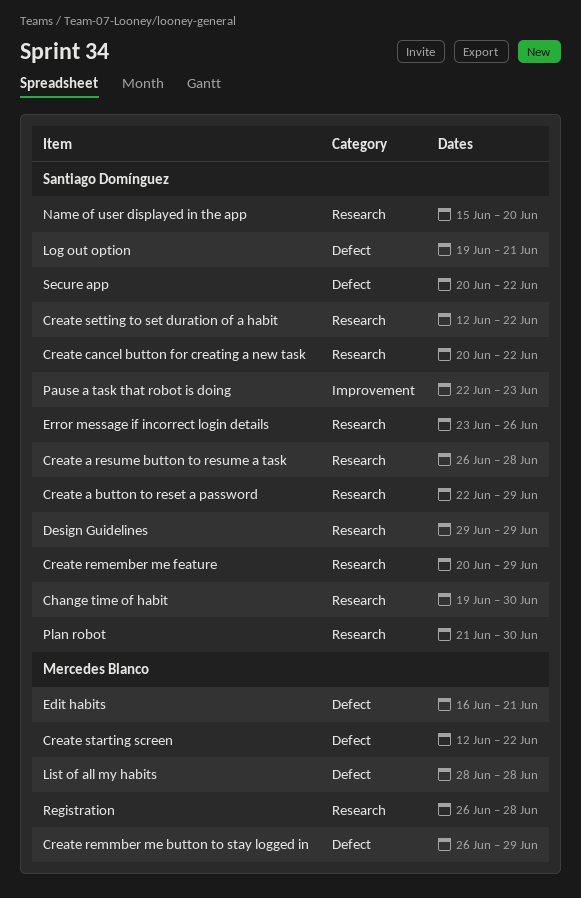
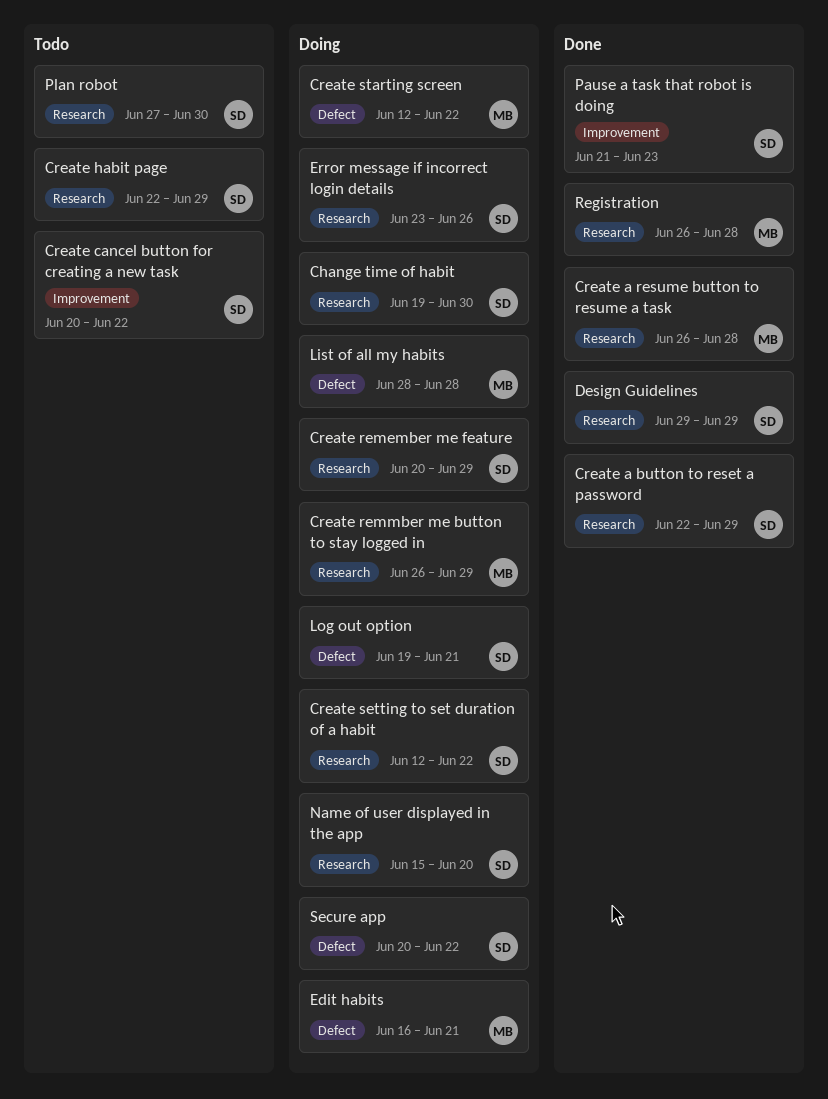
Create a resume button to resume a task, owner: Santiago Domínguez -> Mercedes Blanco
Create cancel button for creating a new task, label: Research -> Improvement
Create habit page: none -> present
Create remmber me button to stay logged in, label: Defect -> Research
Pause a task that robot is doing, start: Jun 22 -> Jun 21
Plan robot, start: Jun 21 -> Jun 27

